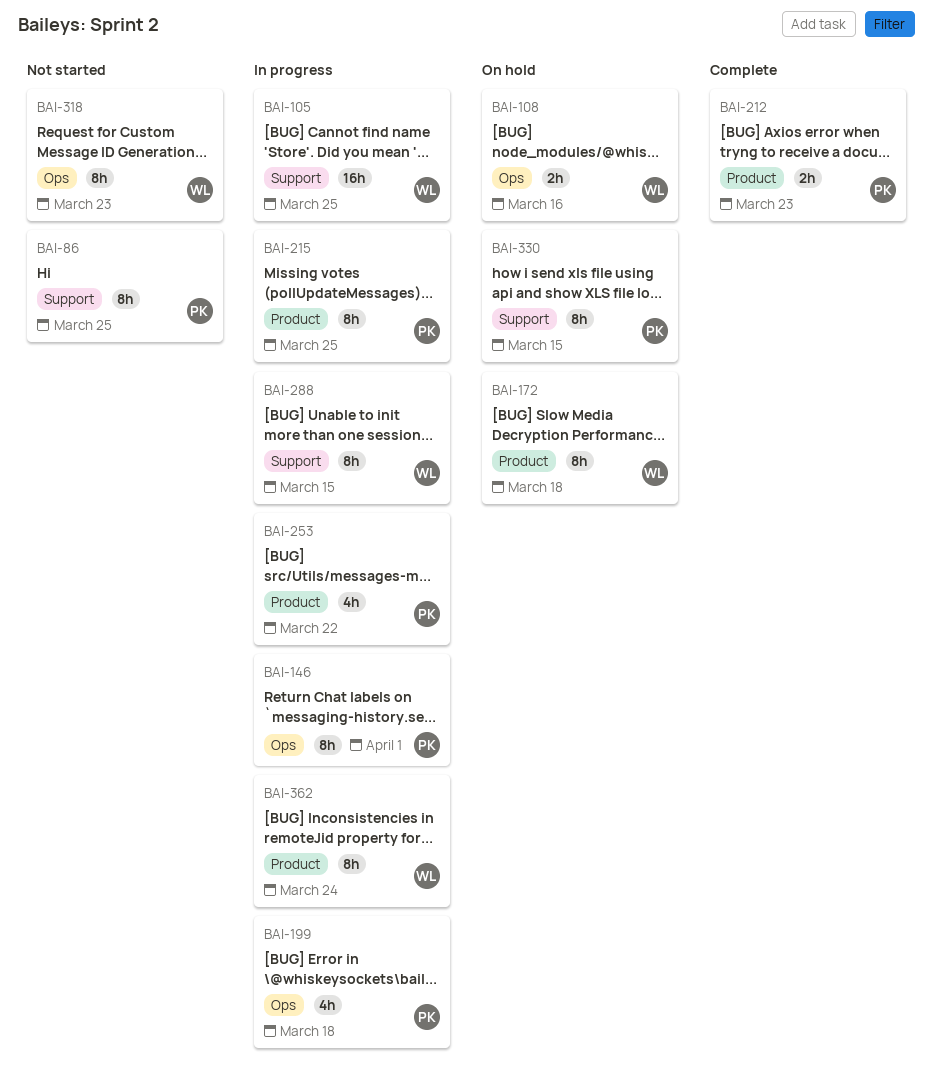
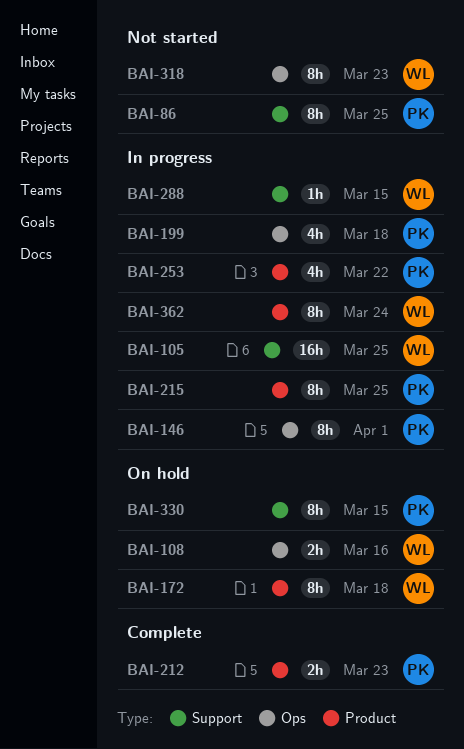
BAI-288, estimate: 8h -> 1h

